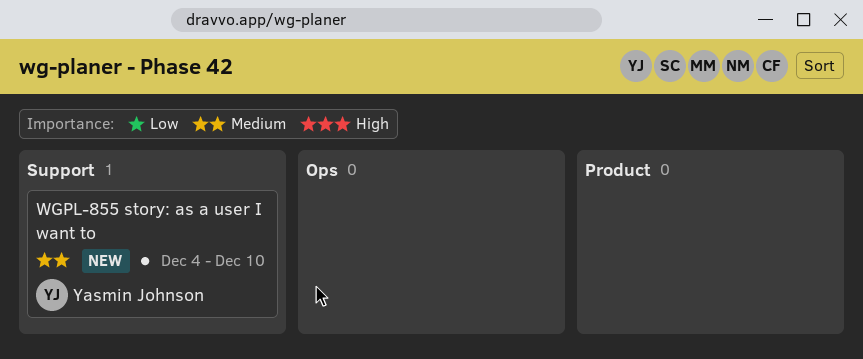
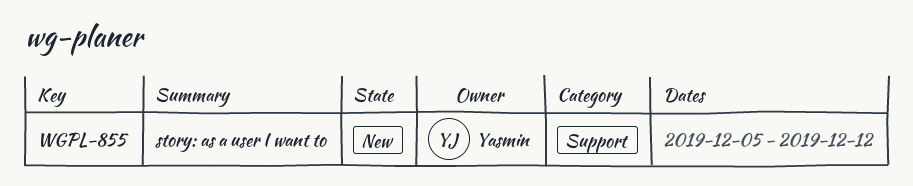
WGPL-855, start: Dec 4 -> Dec 5
WGPL-855, due: Dec 10 -> Dec 12

